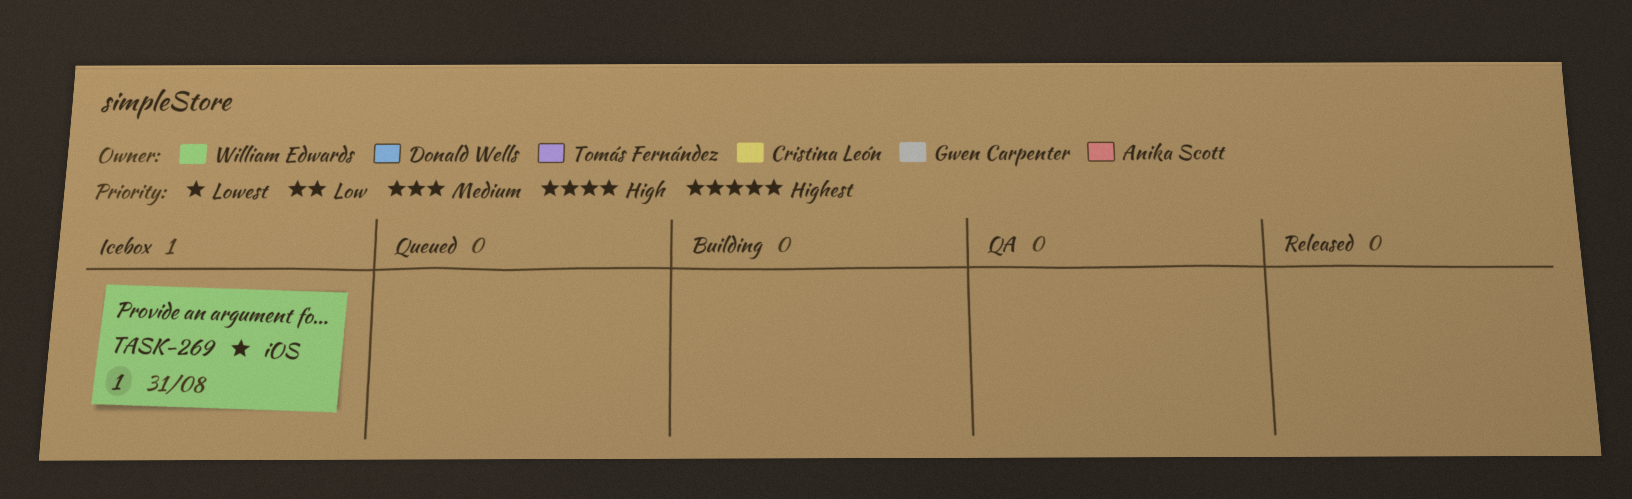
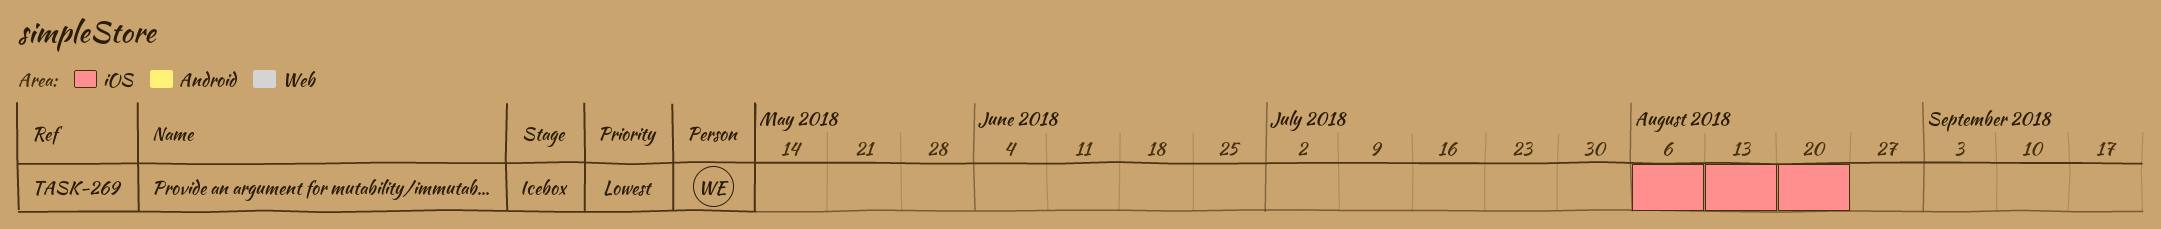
TASK-269, due: Aug 31 -> Aug 24

